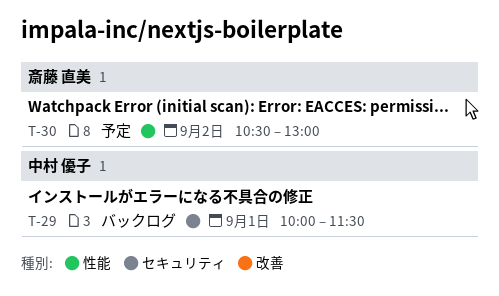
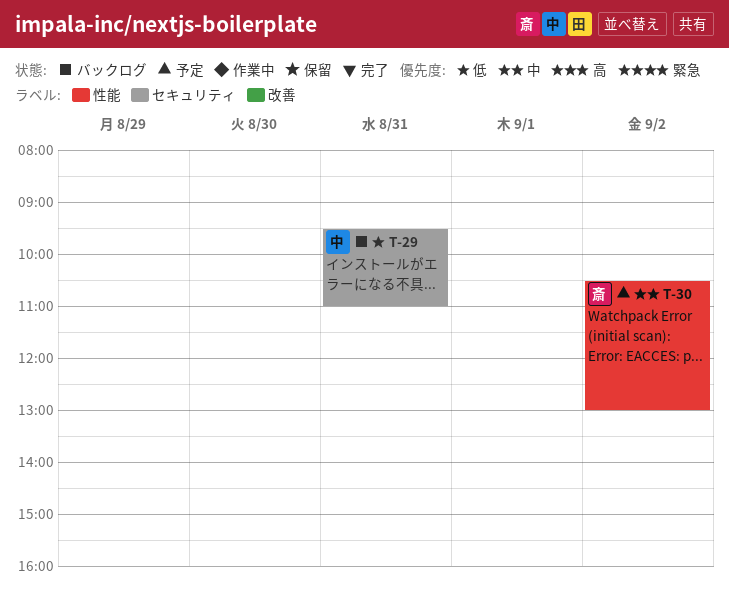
T-29, day: Sep 1 -> Aug 31
T-29, begins: 10:00 -> 09:30
T-29, ends: 11:30 -> 11:00

